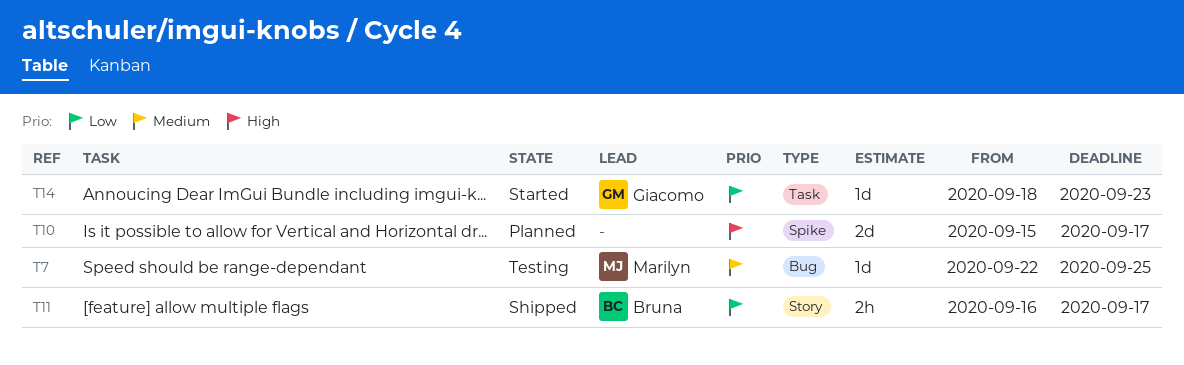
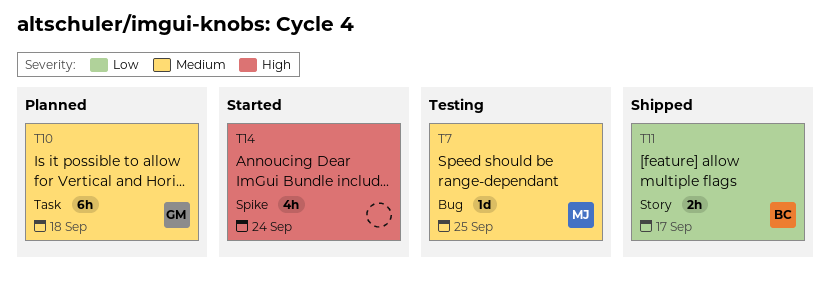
T10, owner: none -> Giacomo
T10, priority: High -> Medium
T10, label: Spike -> Task
T10, estimate: 2d -> 6h
T10, due: Sep 17 -> Sep 18
T14, owner: Giacomo -> none
T14, priority: Low -> High
T14, label: Task -> Spike
T14, estimate: 1d -> 4h
T14, due: Sep 23 -> Sep 24

